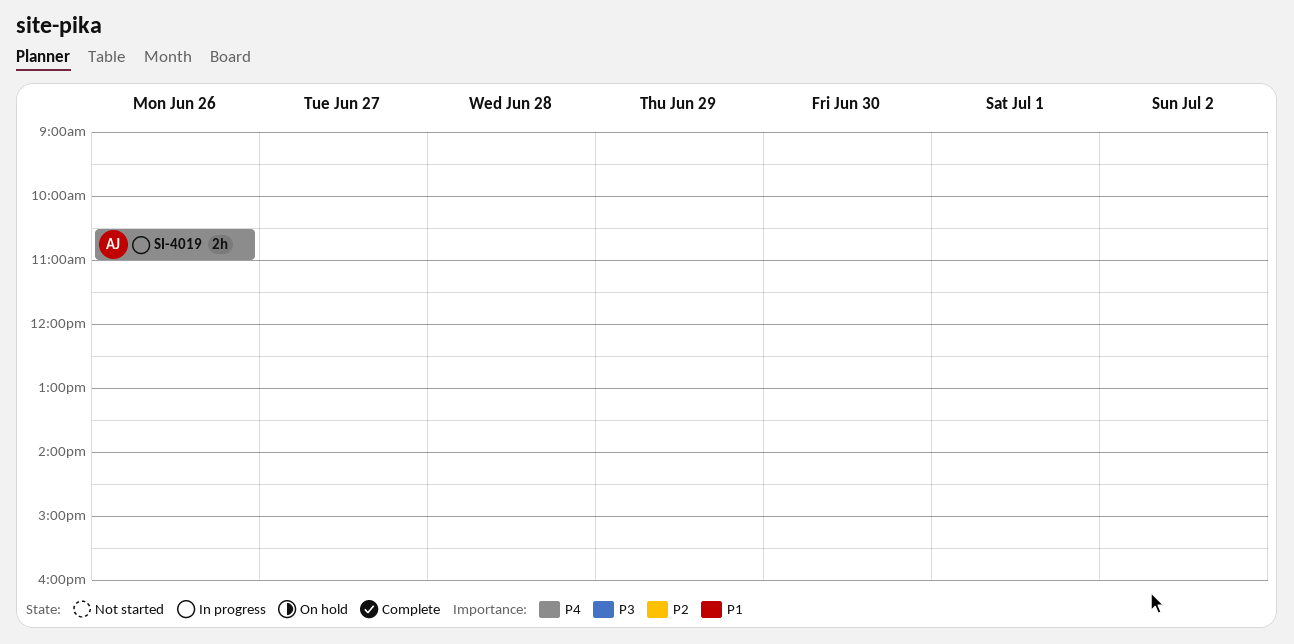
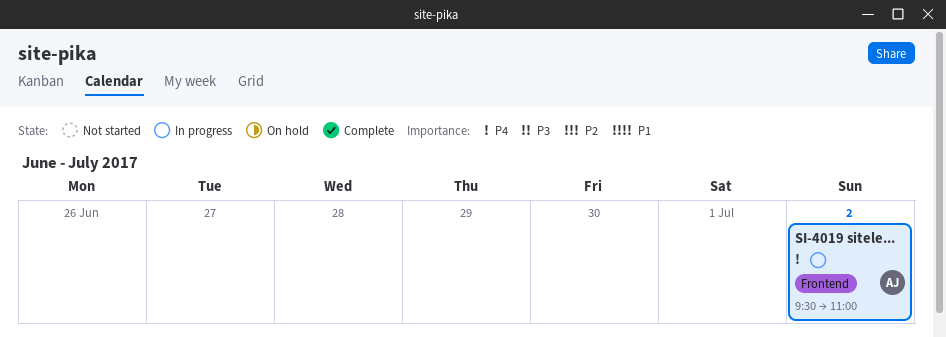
SI-4019, day: Jun 26 -> Jul 2
SI-4019, begins: 10:30 -> 09:30

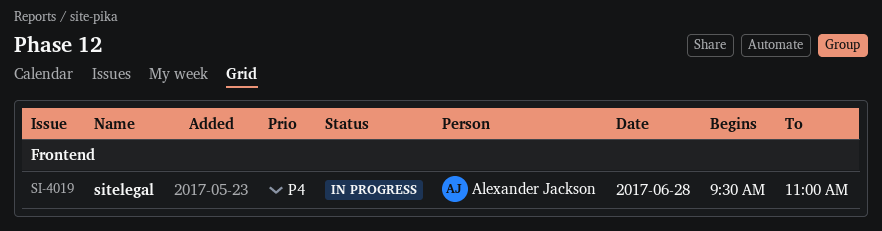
SI-4019, day: Jul 2 -> Jun 28

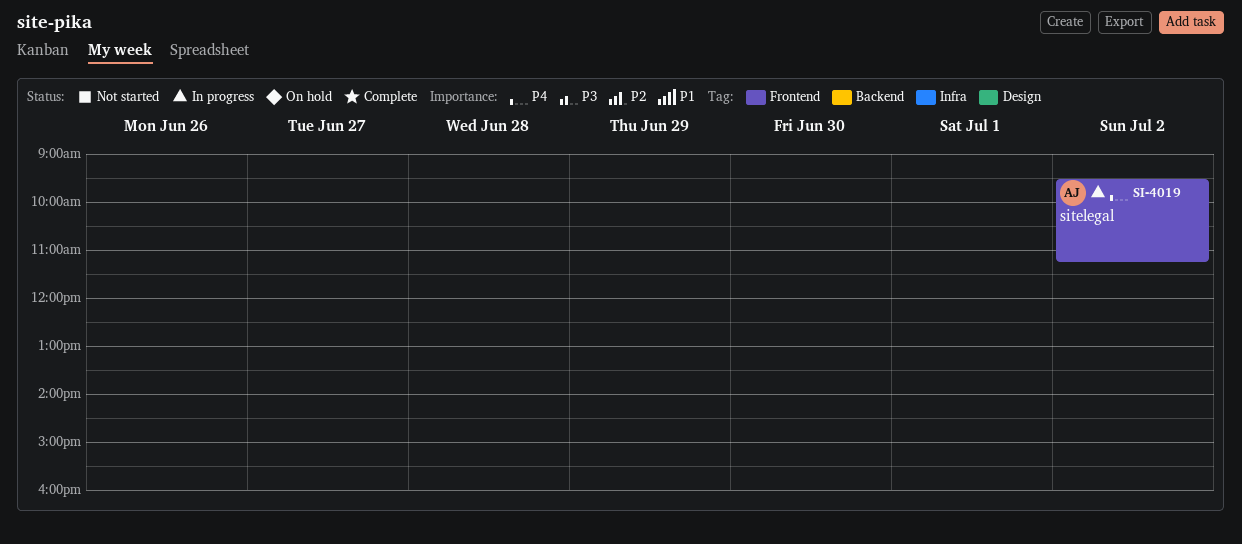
SI-4019, day: Jun 28 -> Jul 2
SI-4019, ends: 11:00 -> 11:15

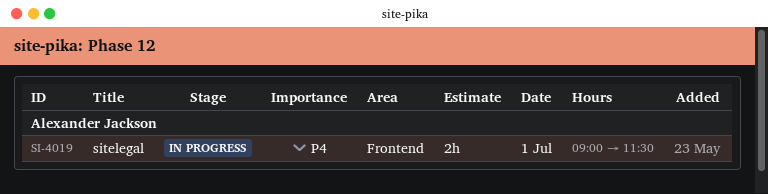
SI-4019, day: Jul 2 -> Jul 1
SI-4019, begins: 09:30 -> 09:00
SI-4019, ends: 11:15 -> 11:30

